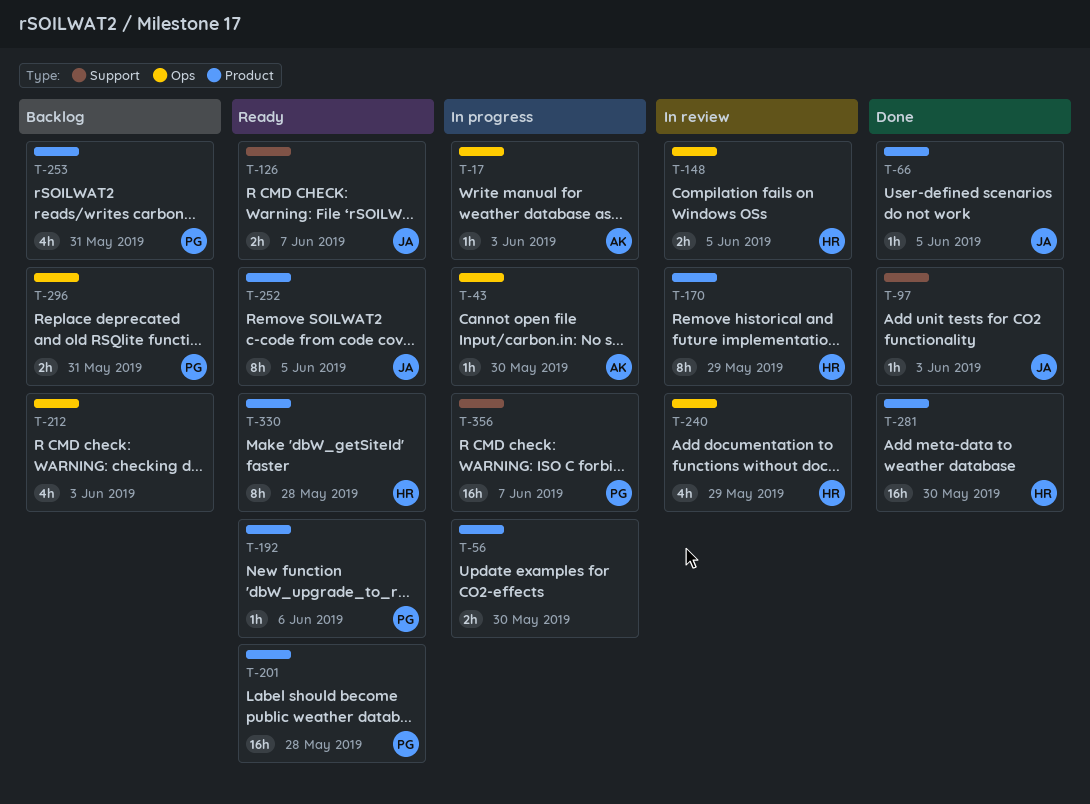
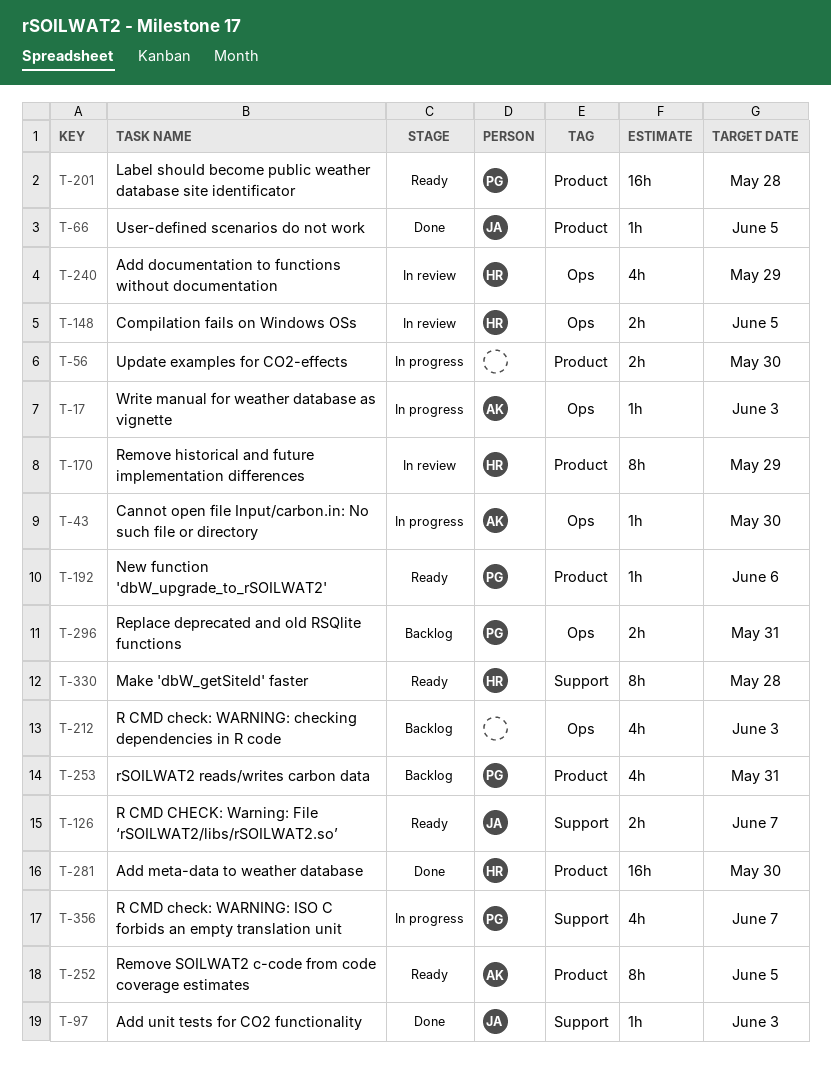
T-252, owner: JA -> AK
T-330, label: Product -> Support
T-356, estimate: 16h -> 4h

